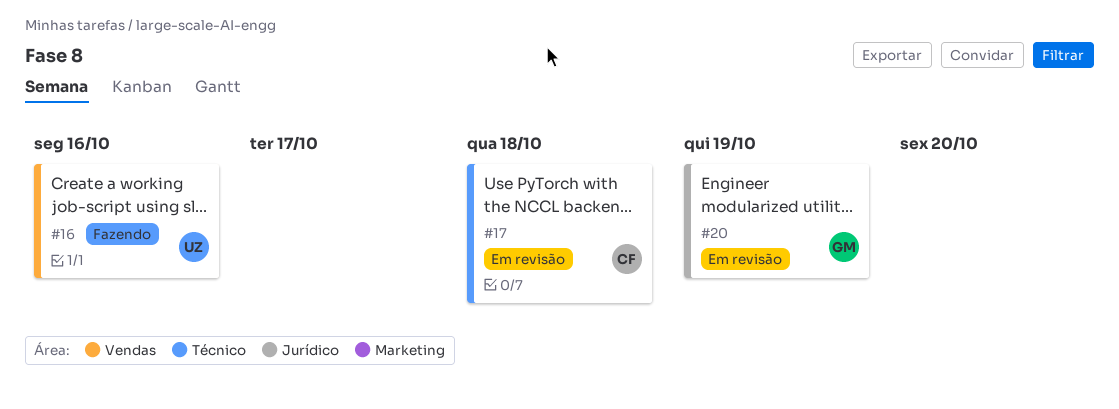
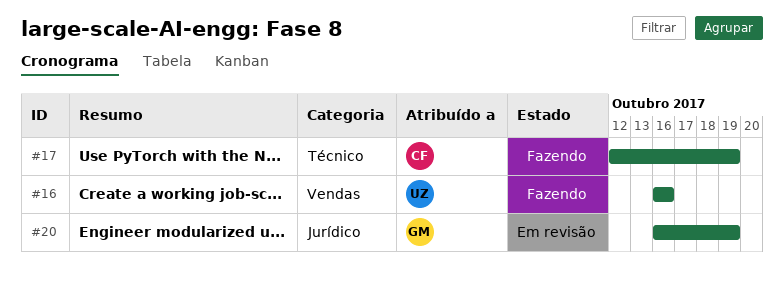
#17, status: Em revisão -> Fazendo
#17, due: Oct 18 -> Oct 19

